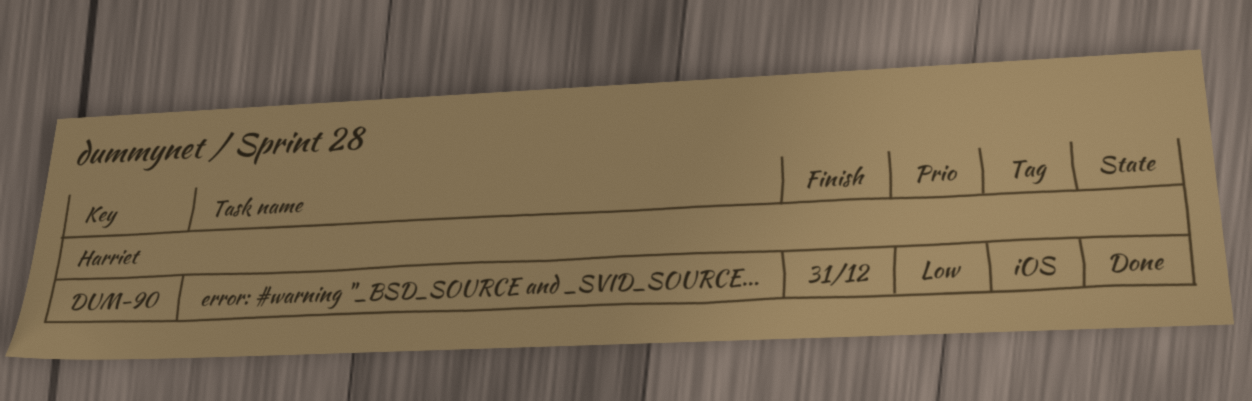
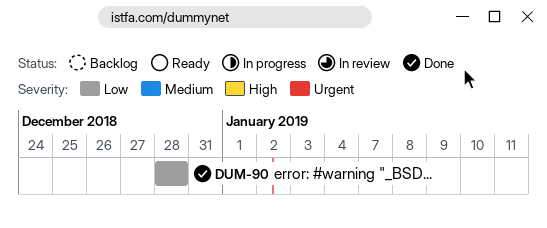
DUM-90, due: Dec 31 -> Dec 28

